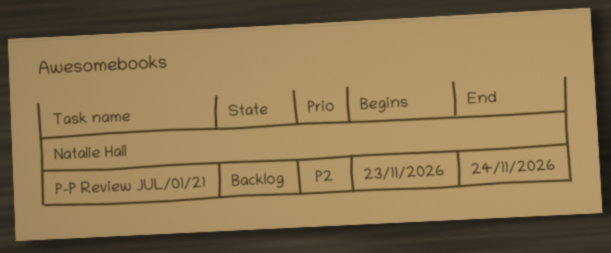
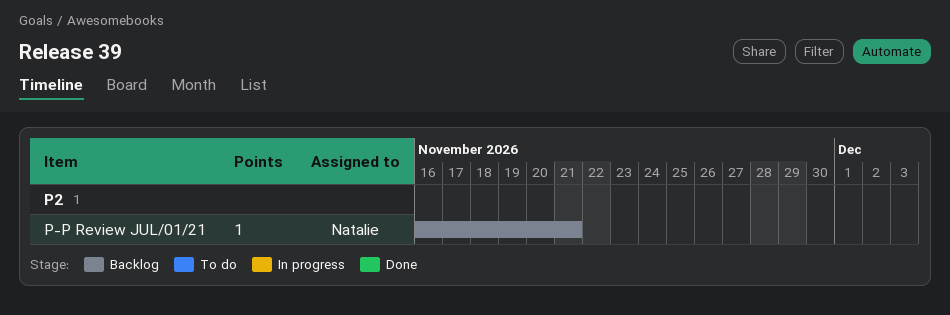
P-P Review JUL/01/21, start: Nov 23 -> Nov 16
P-P Review JUL/01/21, due: Nov 24 -> Nov 21

